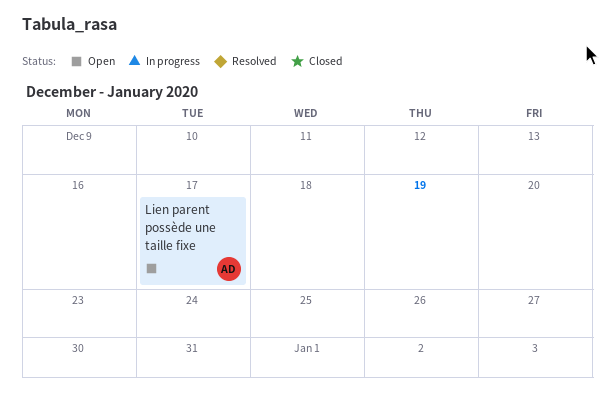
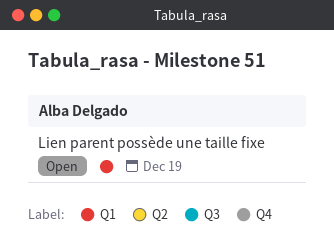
Lien parent possède une taille fixe, due: Dec 17 -> Dec 19

